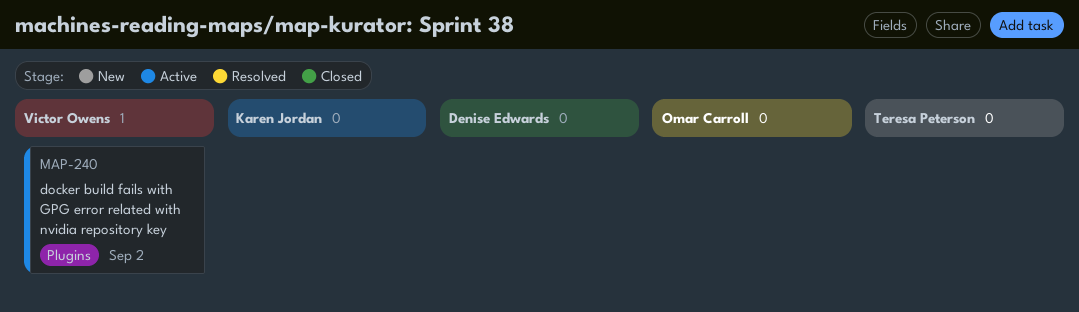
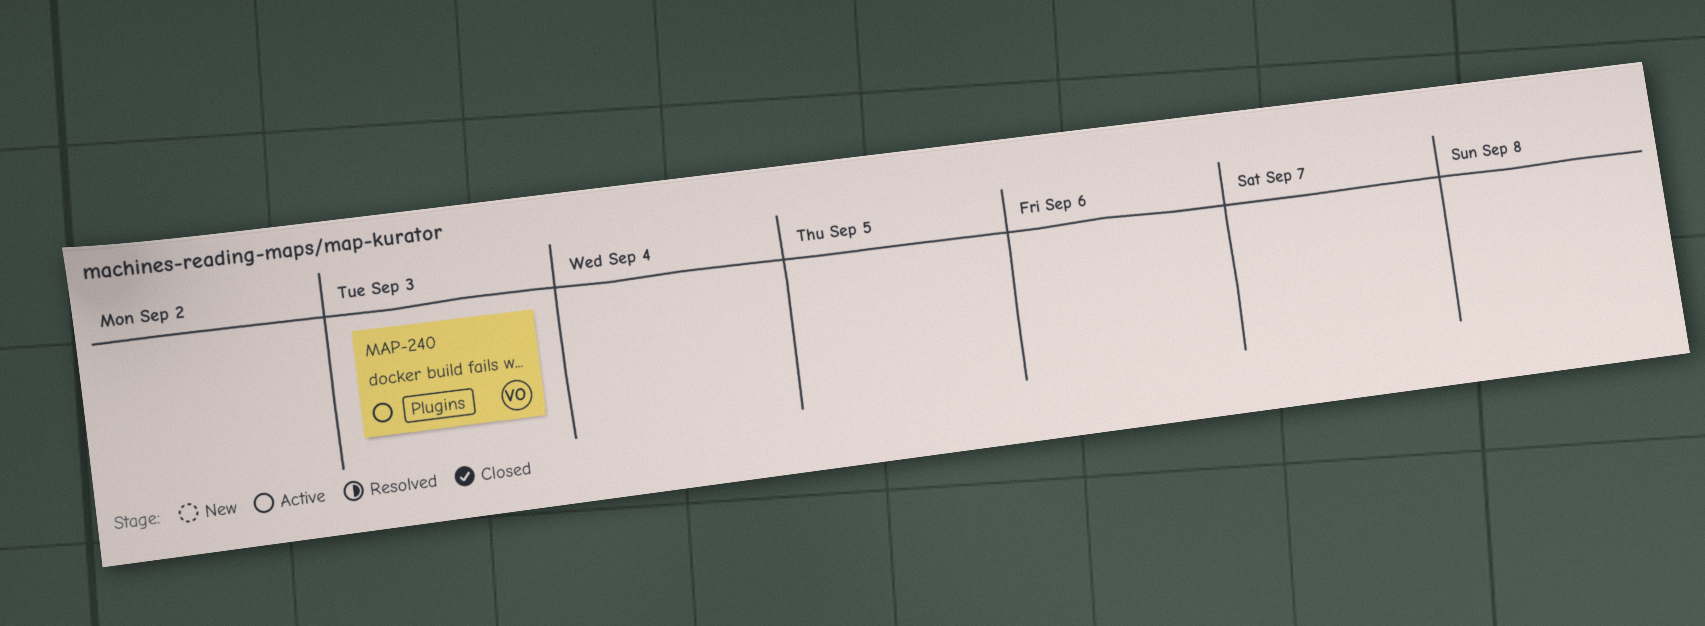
MAP-240, due: Sep 2 -> Sep 3

